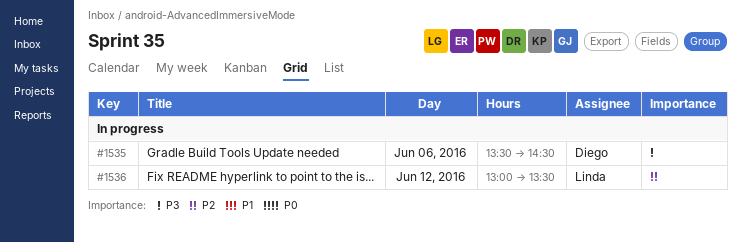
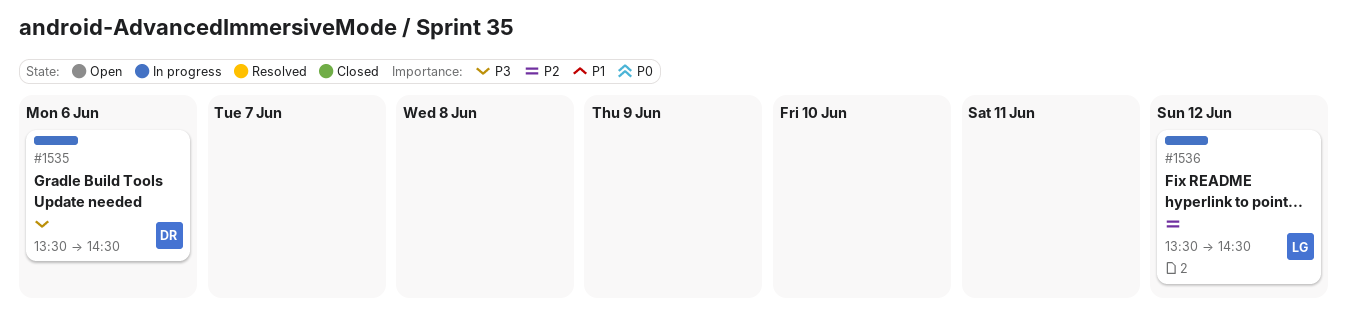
#1536, begins: 13:00 -> 13:30
#1536, ends: 13:30 -> 14:30

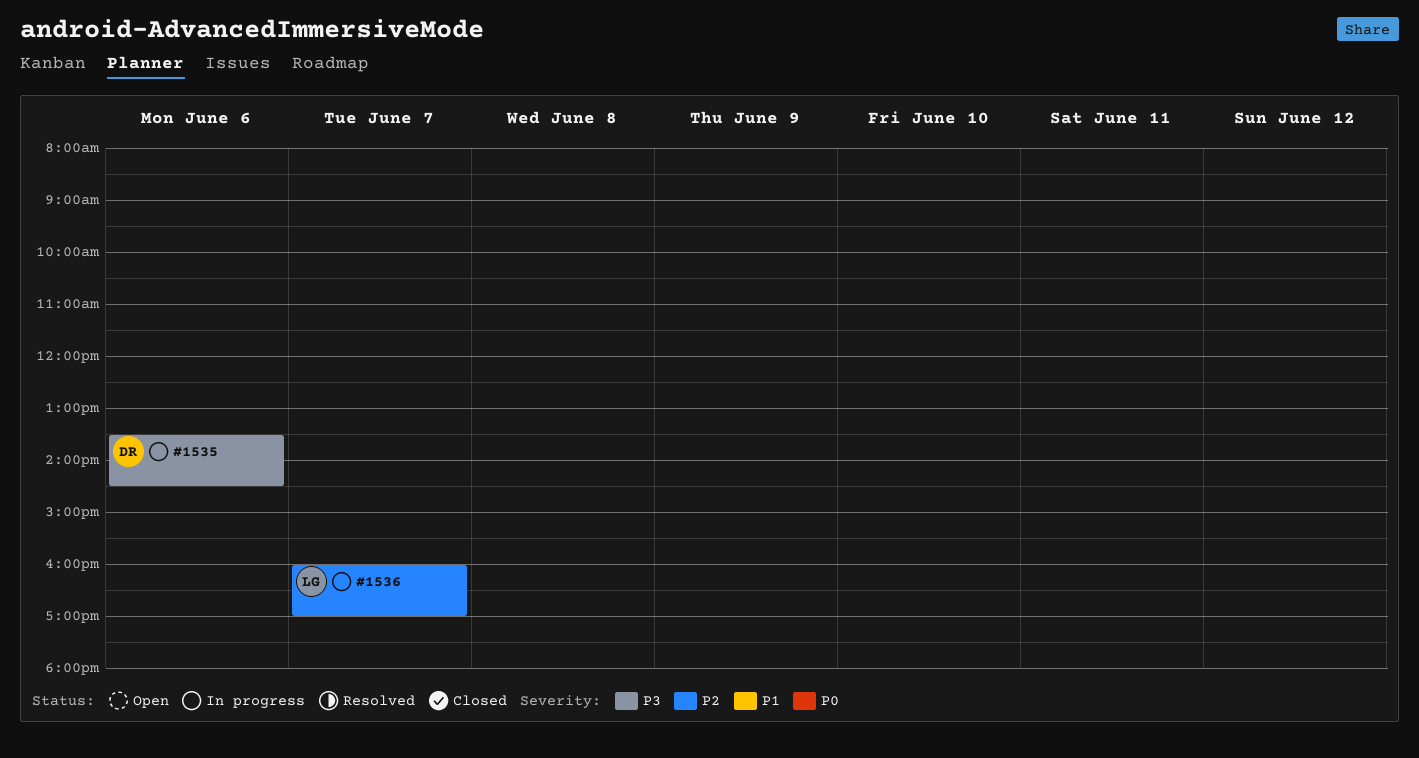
#1536, day: Jun 12 -> Jun 7
#1536, begins: 13:30 -> 16:00
#1536, ends: 14:30 -> 17:00

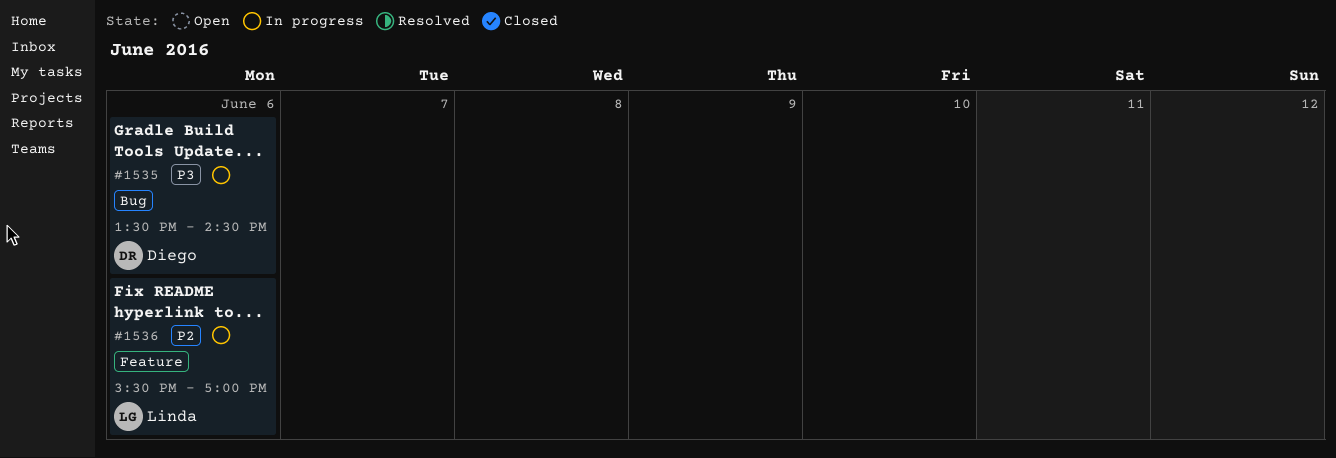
#1536, day: Jun 7 -> Jun 6
#1536, begins: 16:00 -> 15:30

